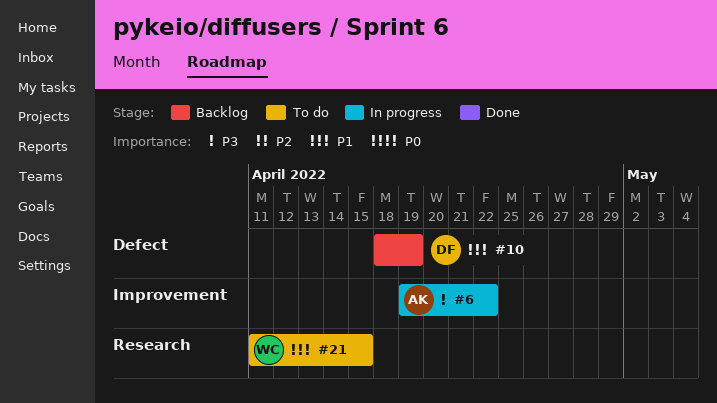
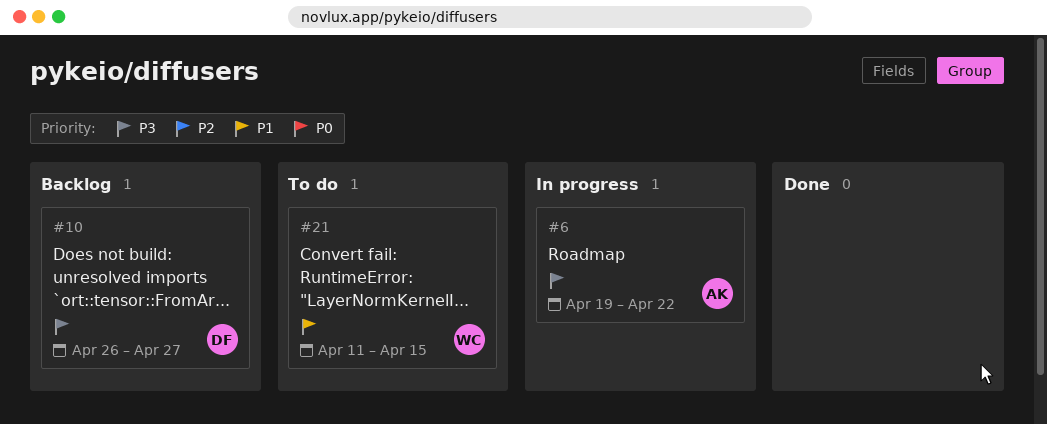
#10, priority: P1 -> P3
#10, start: Apr 18 -> Apr 26
#10, due: Apr 19 -> Apr 27

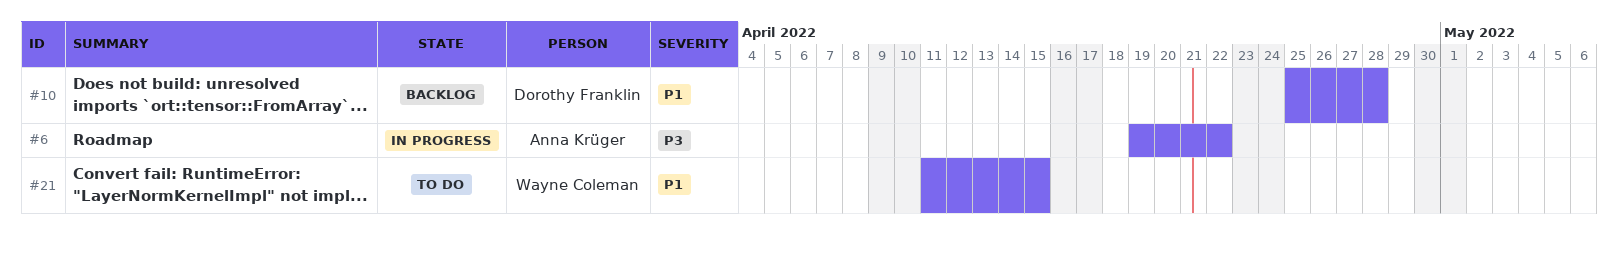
#10, priority: P3 -> P1
#10, start: Apr 26 -> Apr 25
#10, due: Apr 27 -> Apr 28

